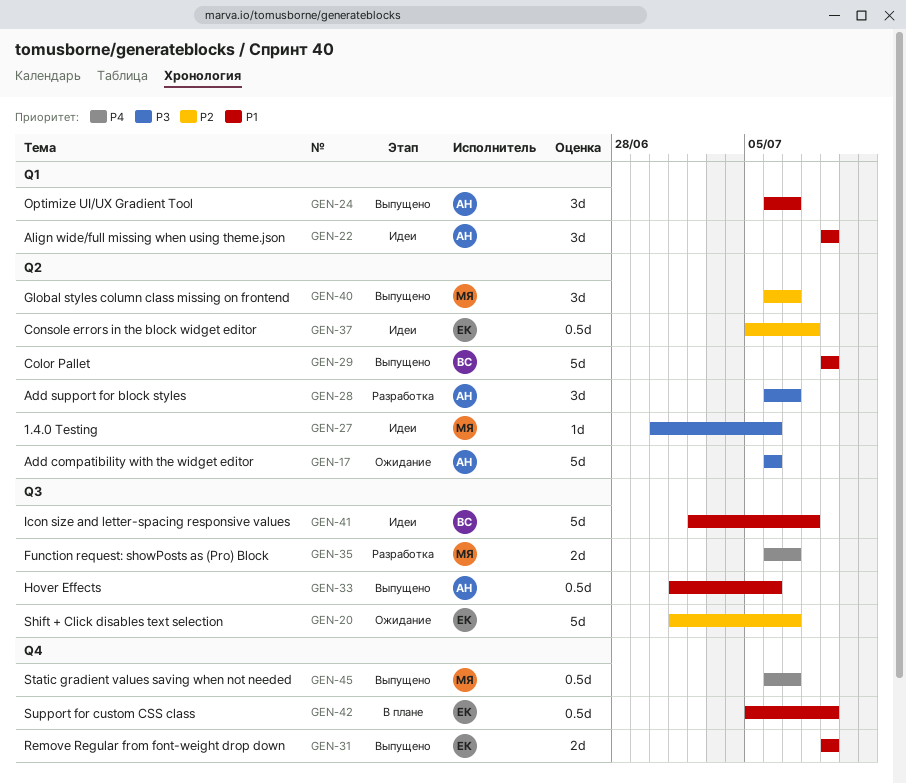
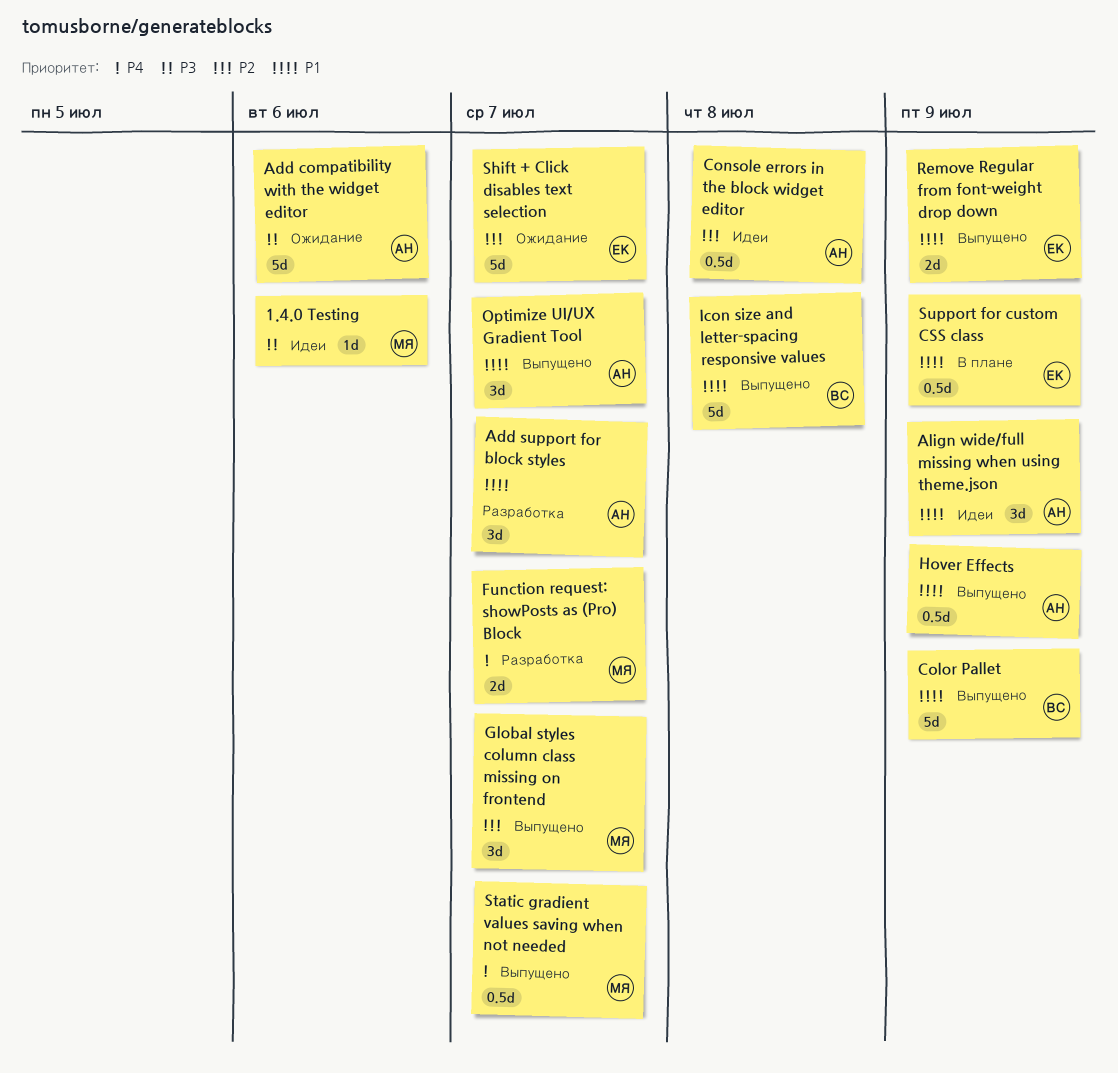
Add support for block styles, priority: P3 -> P1
Console errors in the block widget editor, owner: ЕК -> АН
Hover Effects, due: Jul 6 -> Jul 9
Icon size and letter-spacing responsive values, status: Идеи -> Выпущено

